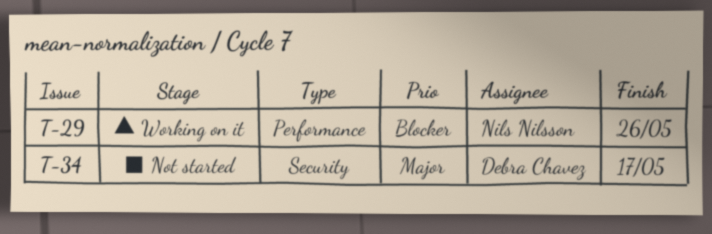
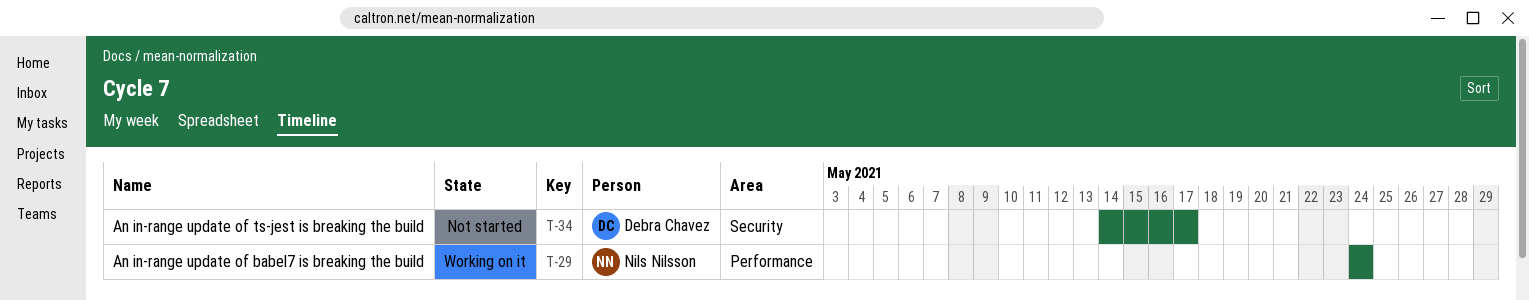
T-29, due: May 26 -> May 24

